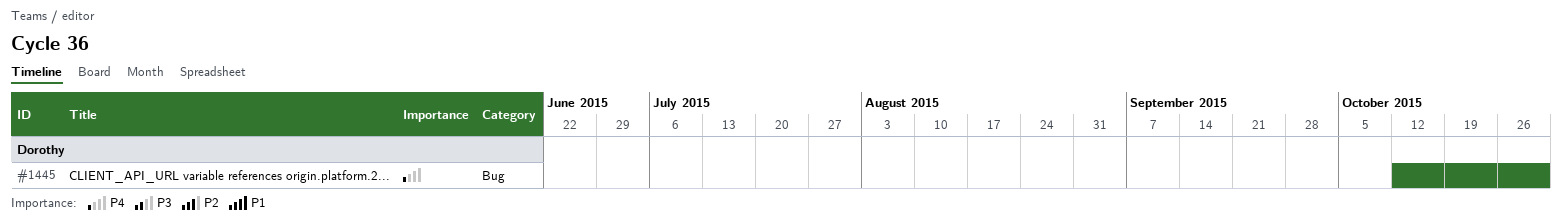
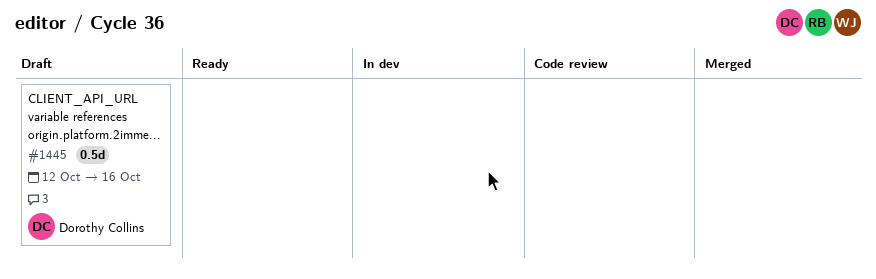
#1445, due: Oct 30 -> Oct 16

